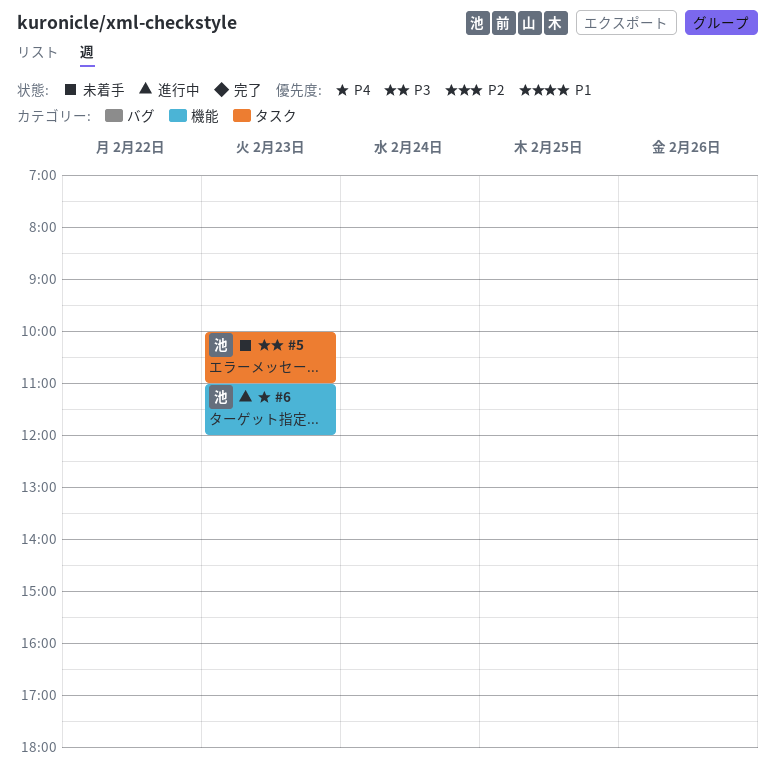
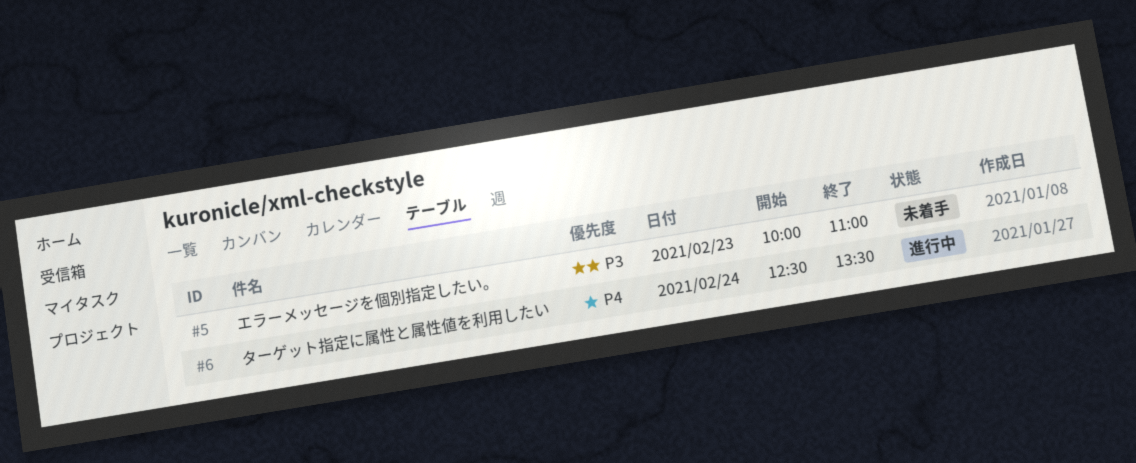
#6, day: Feb 23 -> Feb 24
#6, begins: 11:00 -> 12:30
#6, ends: 12:00 -> 13:30

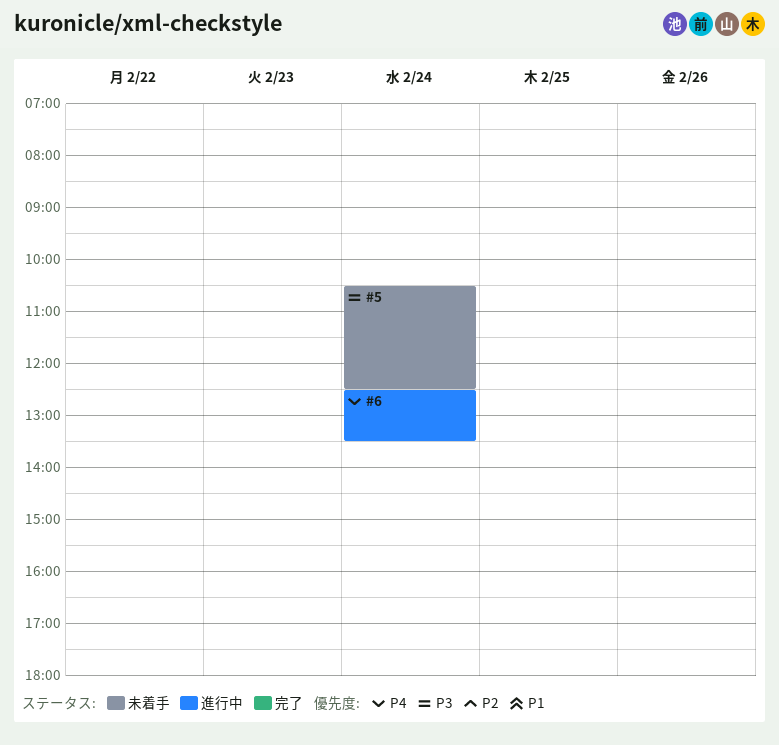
#5, day: Feb 23 -> Feb 24
#5, begins: 10:00 -> 10:30
#5, ends: 11:00 -> 12:30

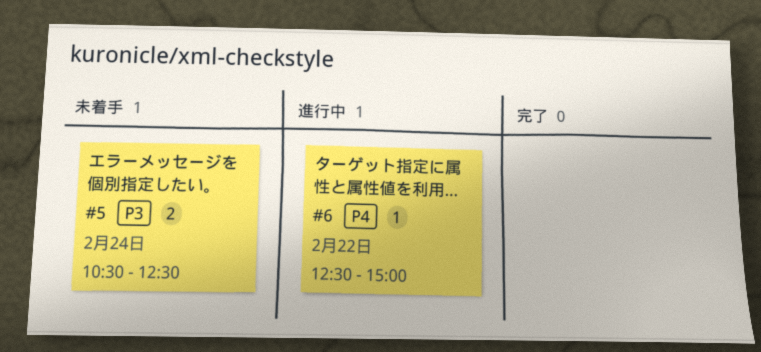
#6, day: Feb 24 -> Feb 22
#6, ends: 13:30 -> 15:00

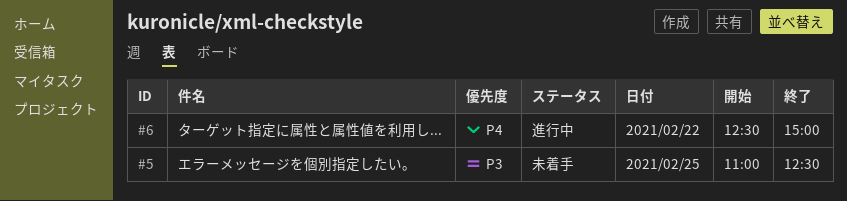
#5, day: Feb 24 -> Feb 25
#5, begins: 10:30 -> 11:00

